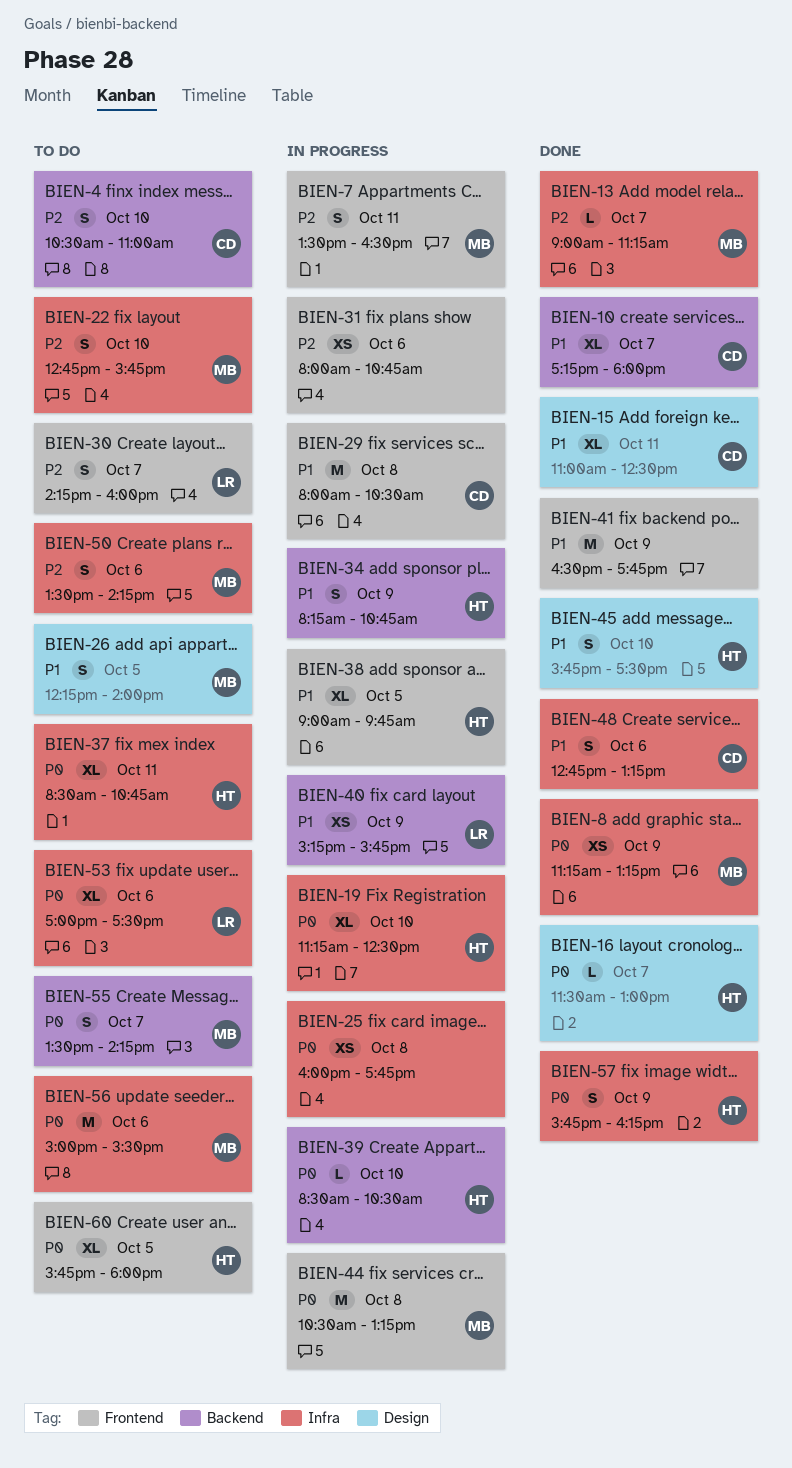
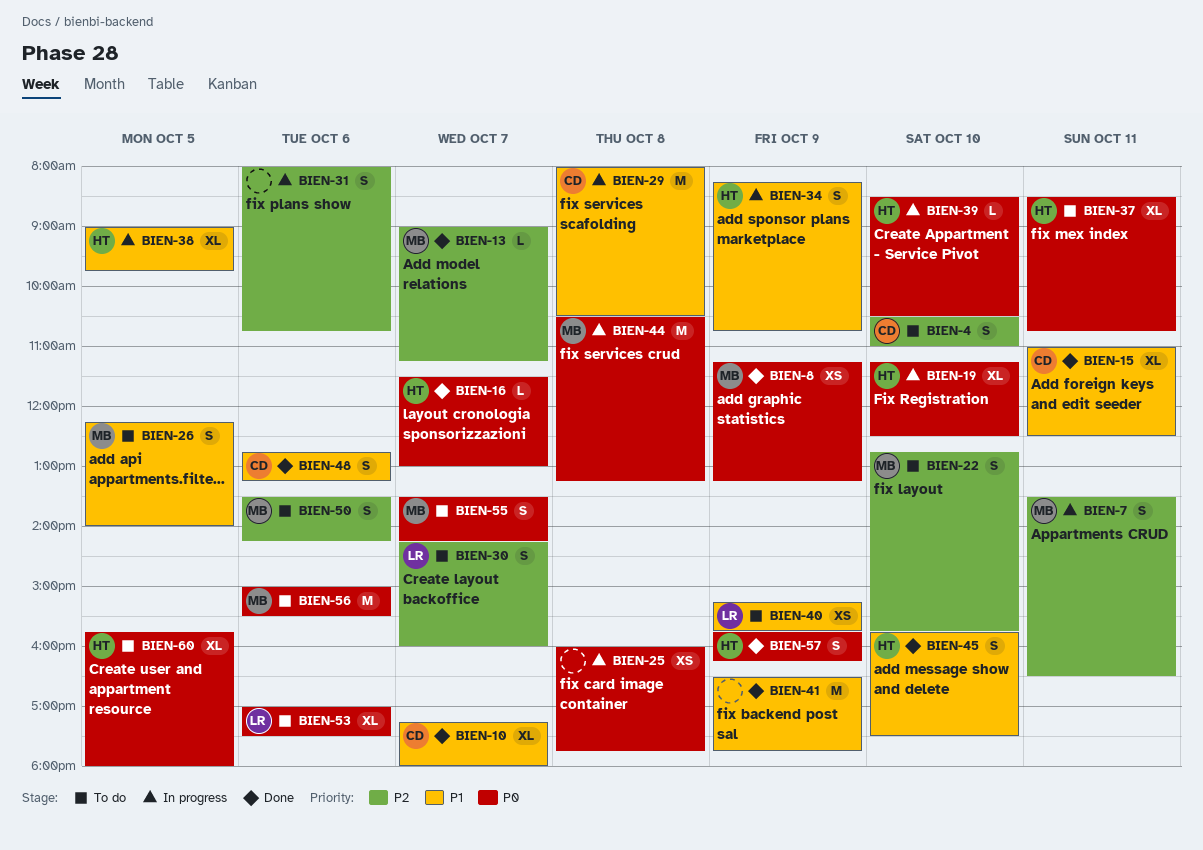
BIEN-31, estimate: XS -> S
BIEN-40, status: In progress -> To do

